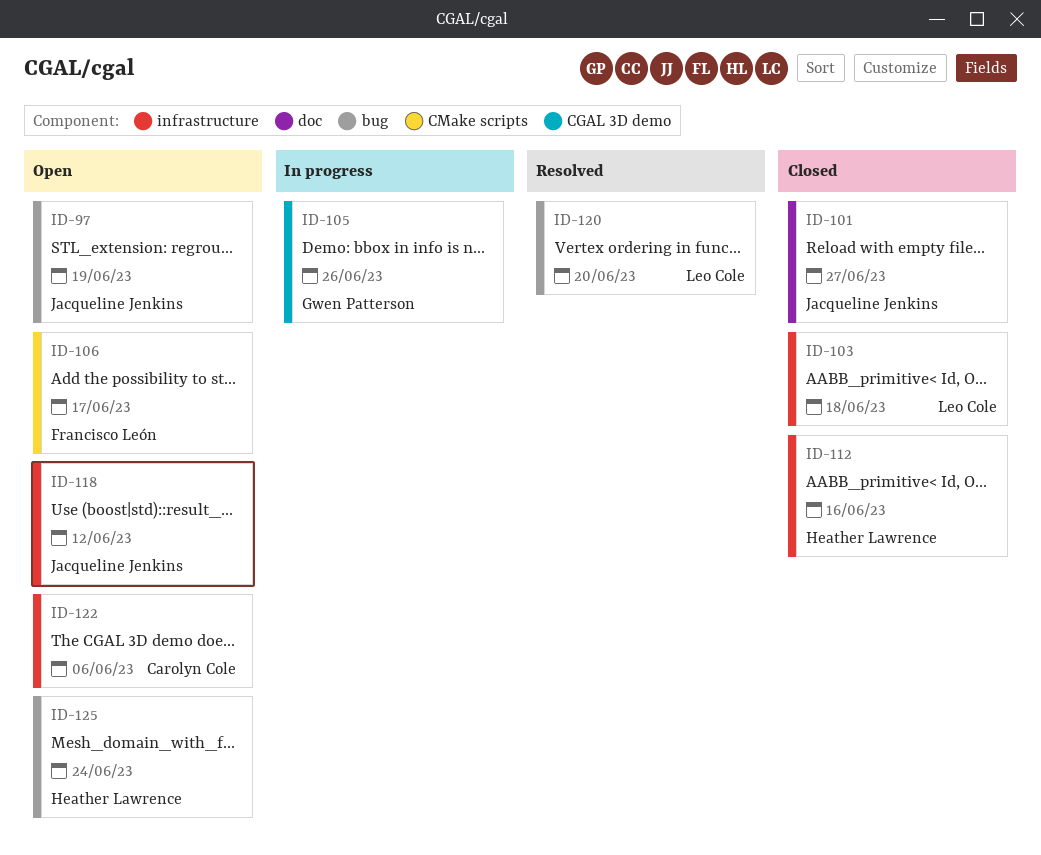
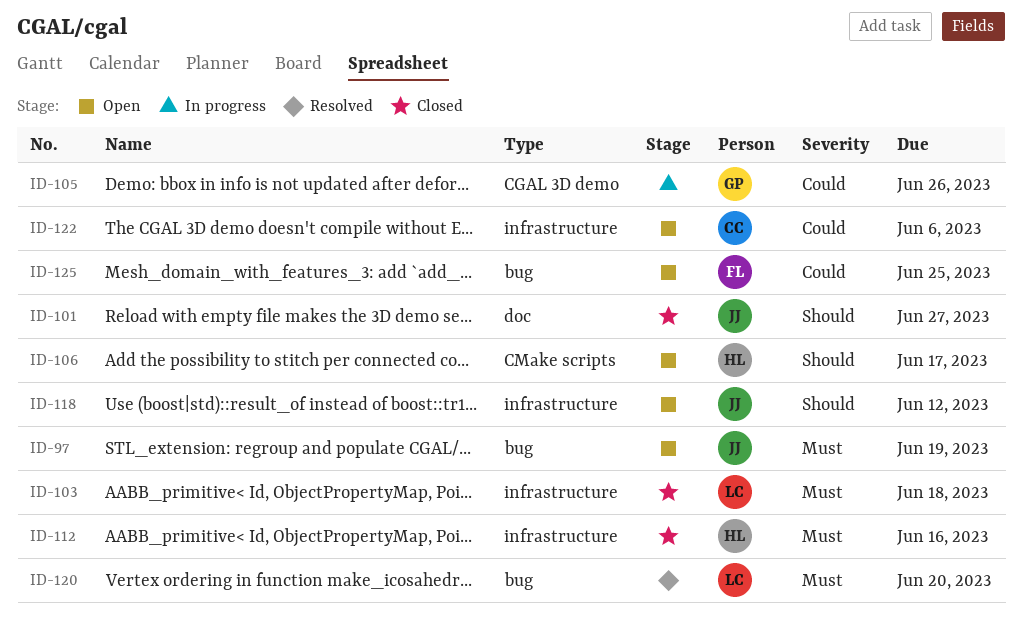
ID-106, owner: Francisco León -> Heather Lawrence
ID-125, owner: Heather Lawrence -> Francisco León
ID-125, due: Jun 24 -> Jun 25

